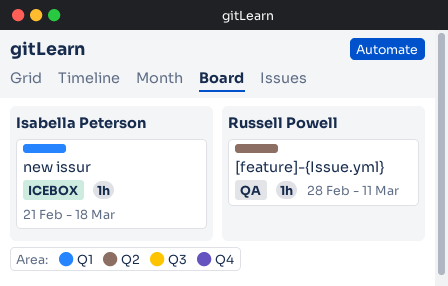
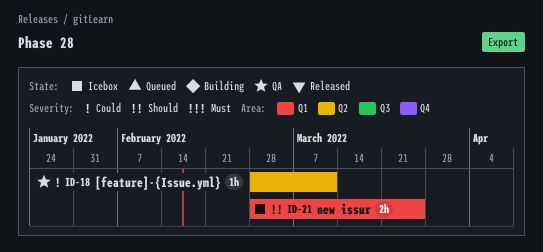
new issur, estimate: 1h -> 2h
new issur, start: Feb 21 -> Feb 28
new issur, due: Mar 18 -> Mar 25

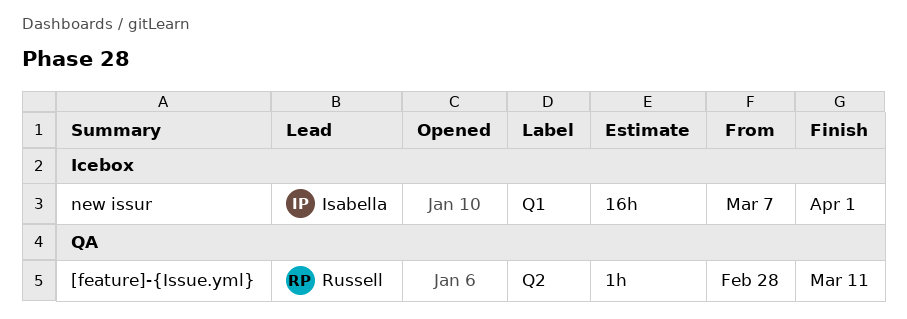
new issur, estimate: 2h -> 16h
new issur, start: Feb 28 -> Mar 7
new issur, due: Mar 25 -> Apr 1

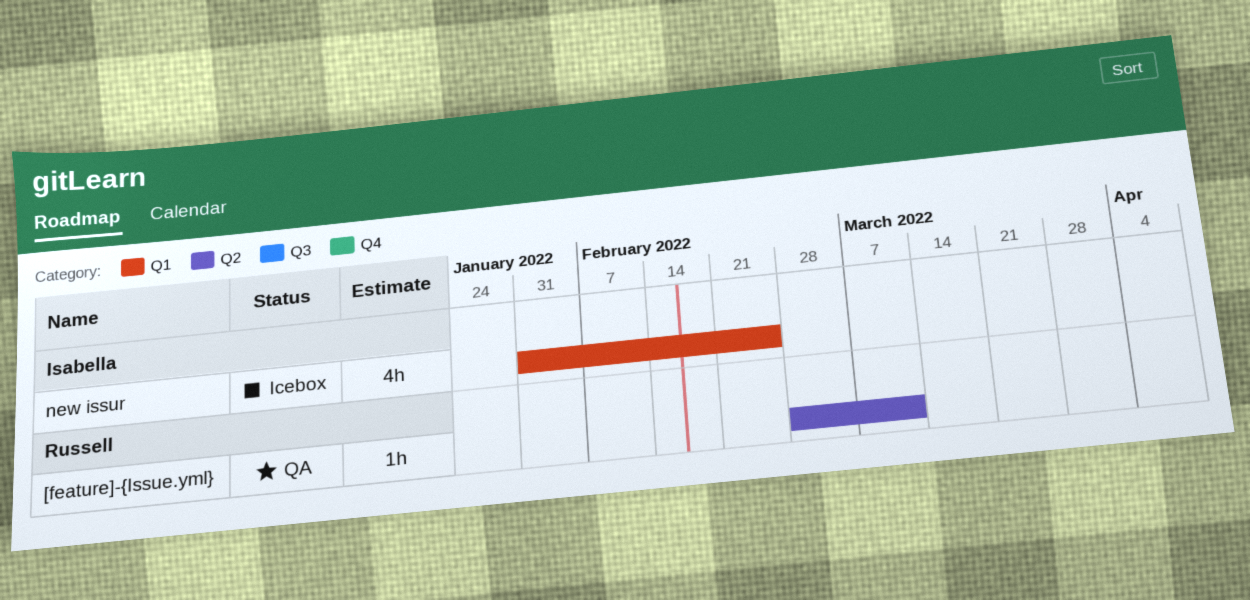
new issur, estimate: 16h -> 4h
new issur, start: Mar 7 -> Jan 31
new issur, due: Apr 1 -> Feb 25

